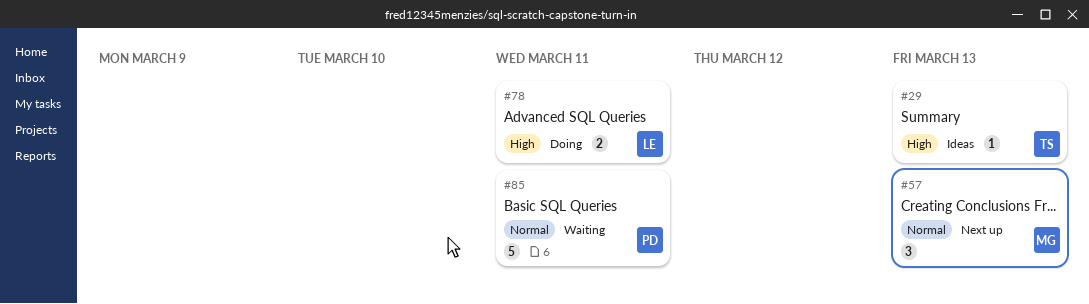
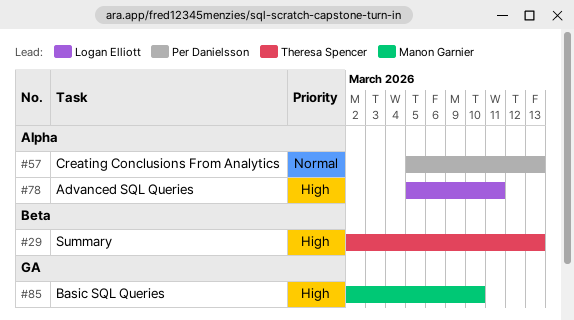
#57, owner: Manon Garnier -> Per Danielsson
#85, owner: Per Danielsson -> Manon Garnier
#85, priority: Normal -> High
#85, due: Mar 11 -> Mar 10

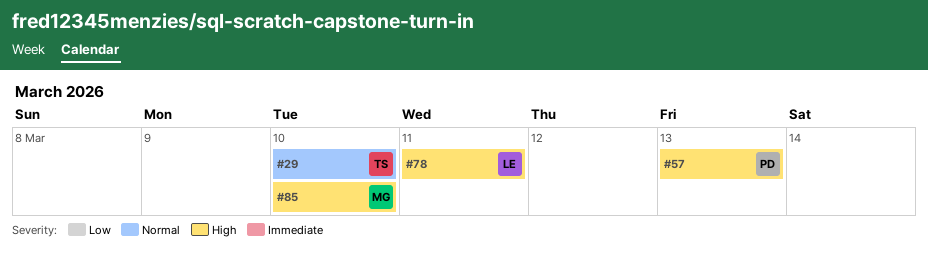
#29, priority: High -> Normal
#29, due: Mar 13 -> Mar 10
#57, priority: Normal -> High

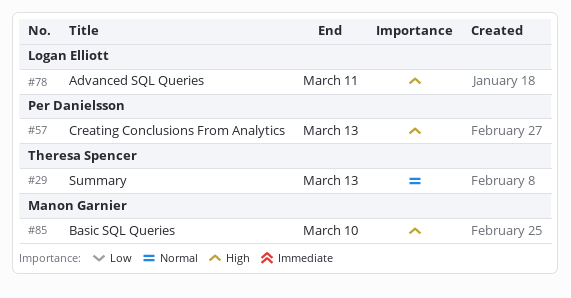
#29, due: Mar 10 -> Mar 13

